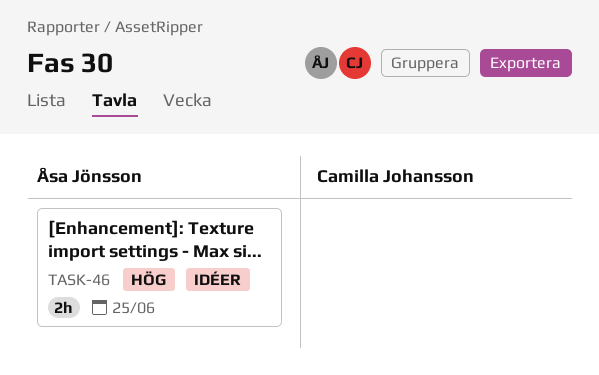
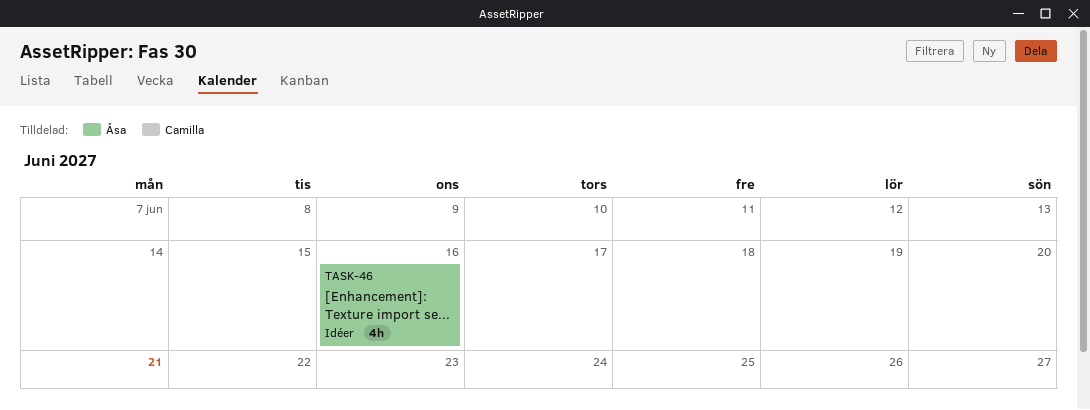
TASK-46, estimate: 2h -> 4h
TASK-46, due: Jun 25 -> Jun 16

